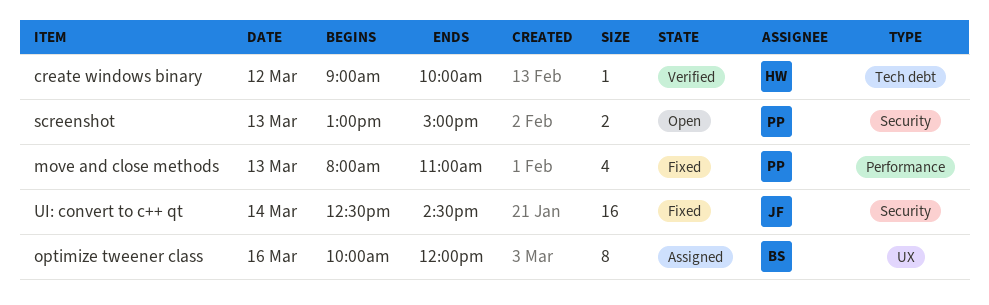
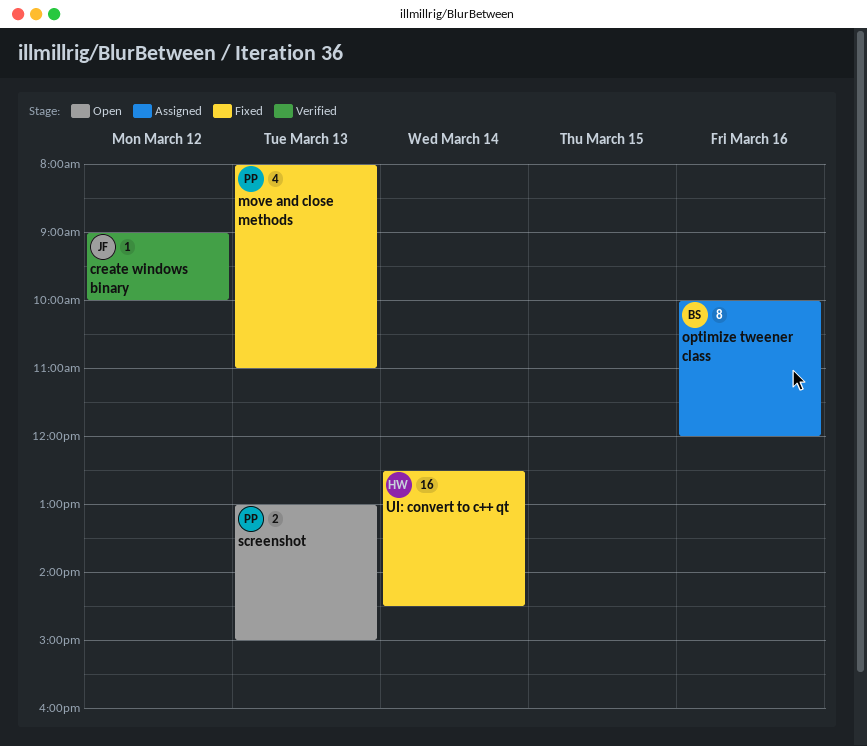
create windows binary, owner: HW -> JF
UI: convert to c++ qt, owner: JF -> HW

